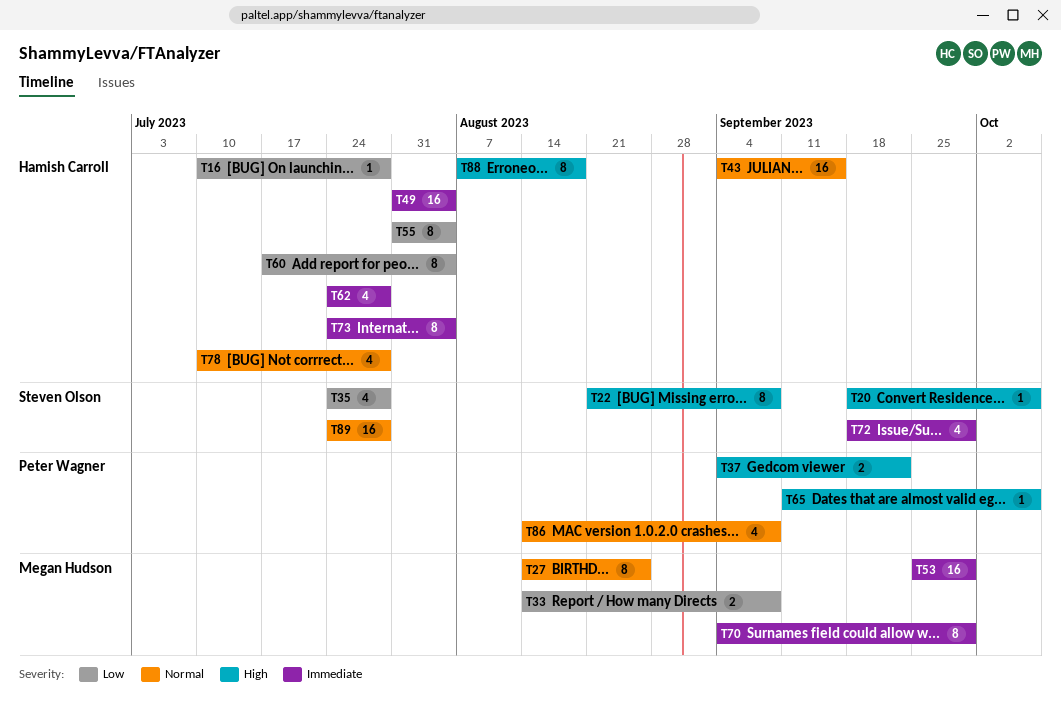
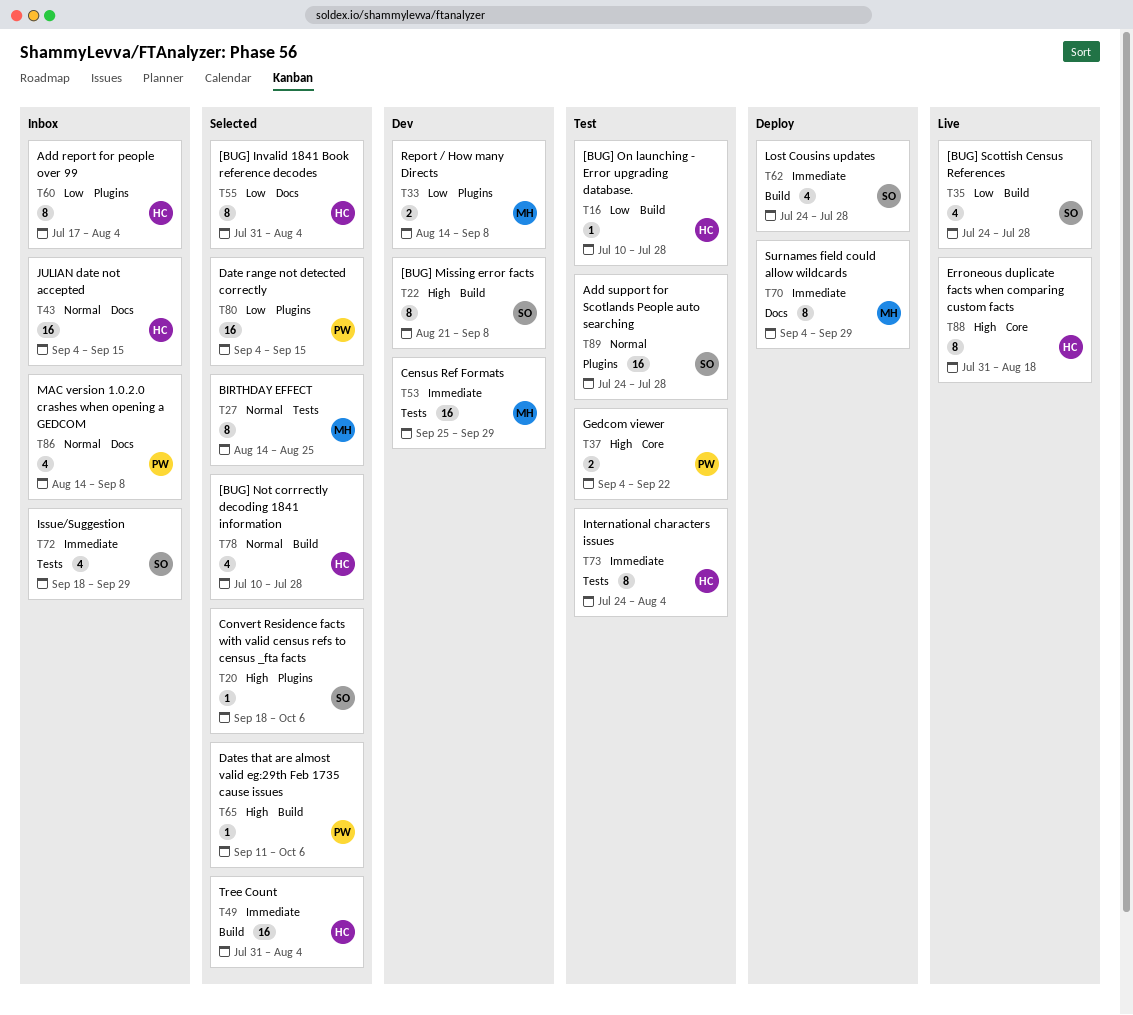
T62, owner: Hamish Carroll -> Steven Olson
T80: none -> present
T88, start: Aug 7 -> Jul 31

